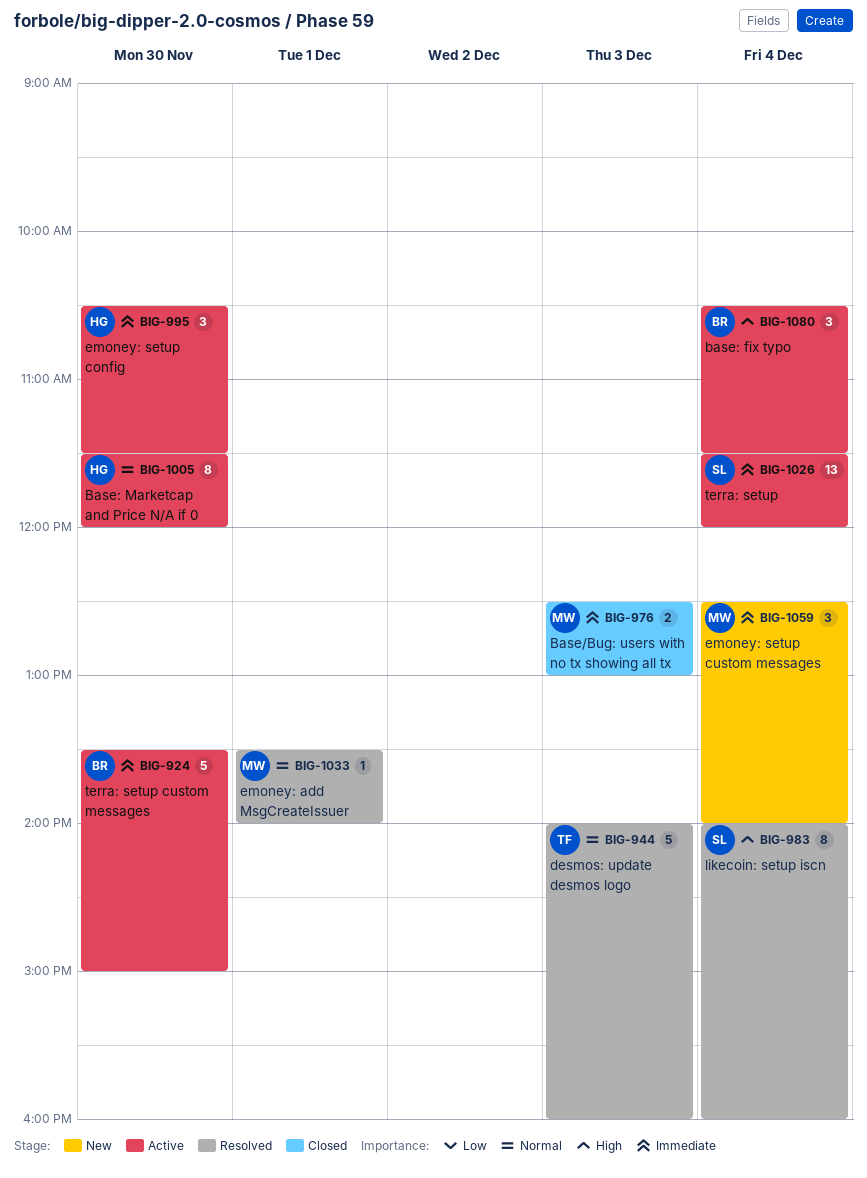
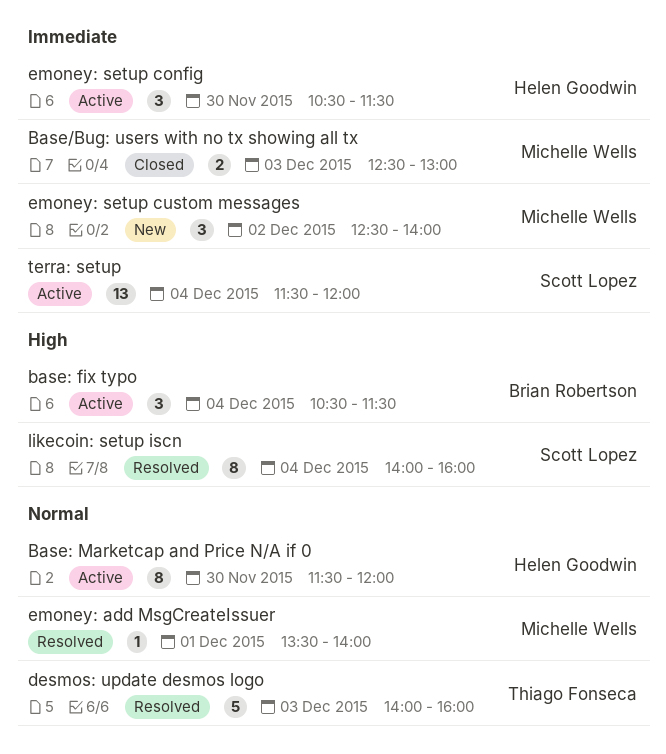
emoney: setup custom messages, day: Dec 4 -> Dec 2
terra: setup custom messages: present -> none

